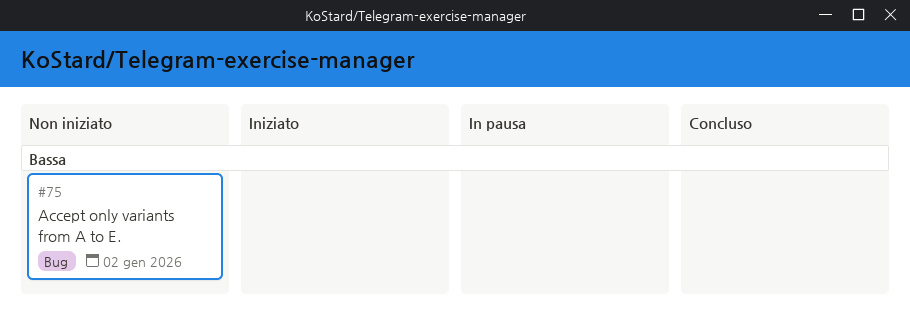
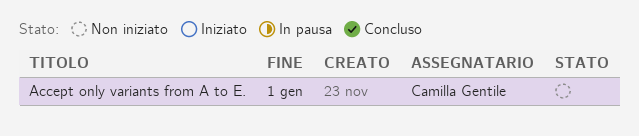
Accept only variants from A to E., due: Jan 2 -> Jan 1

